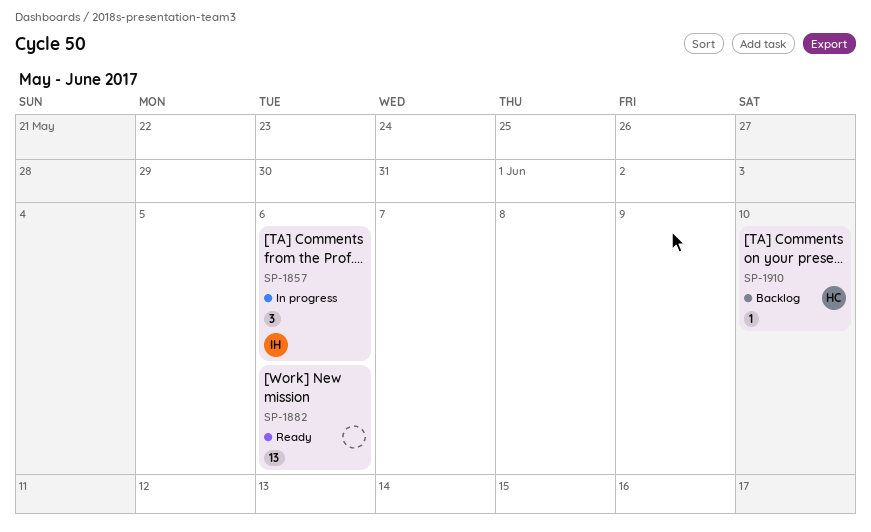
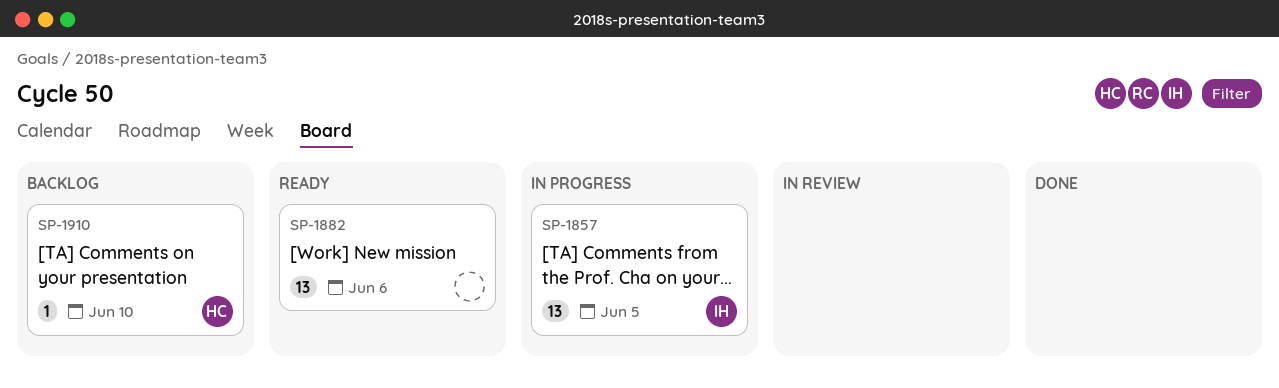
SP-1857, estimate: 3 -> 13
SP-1857, due: Jun 6 -> Jun 5

